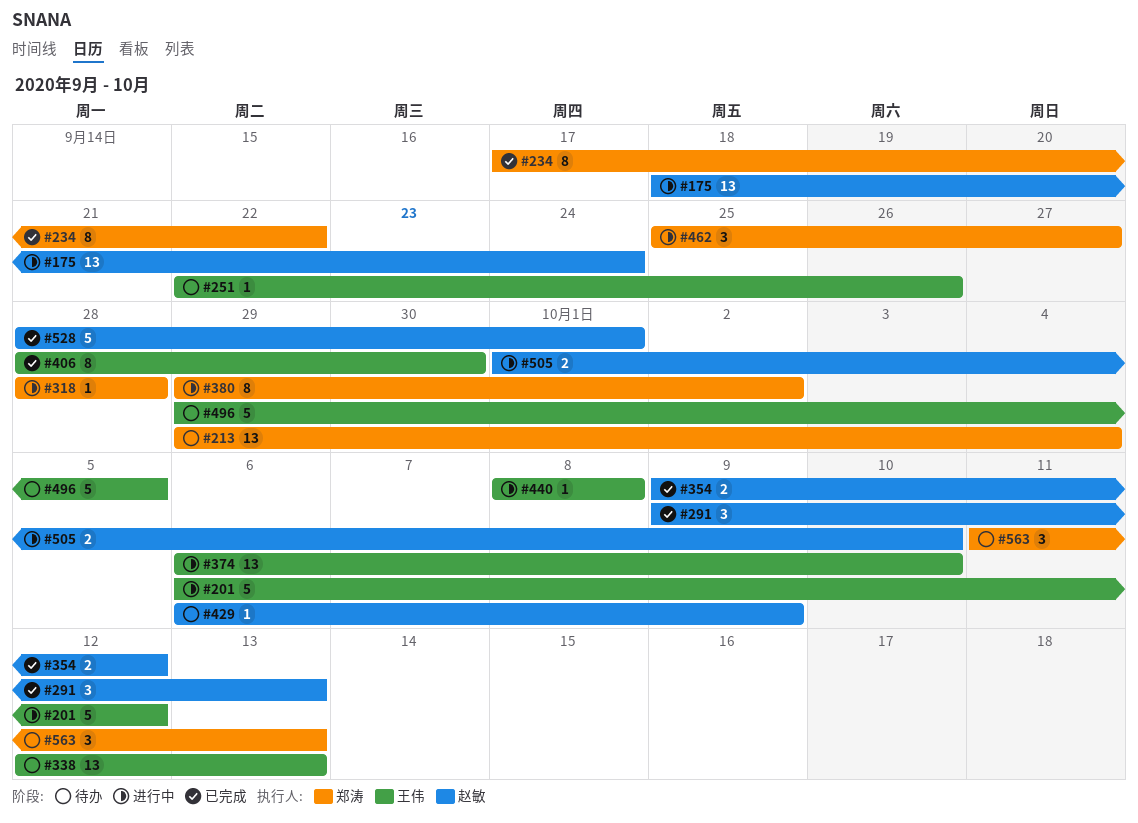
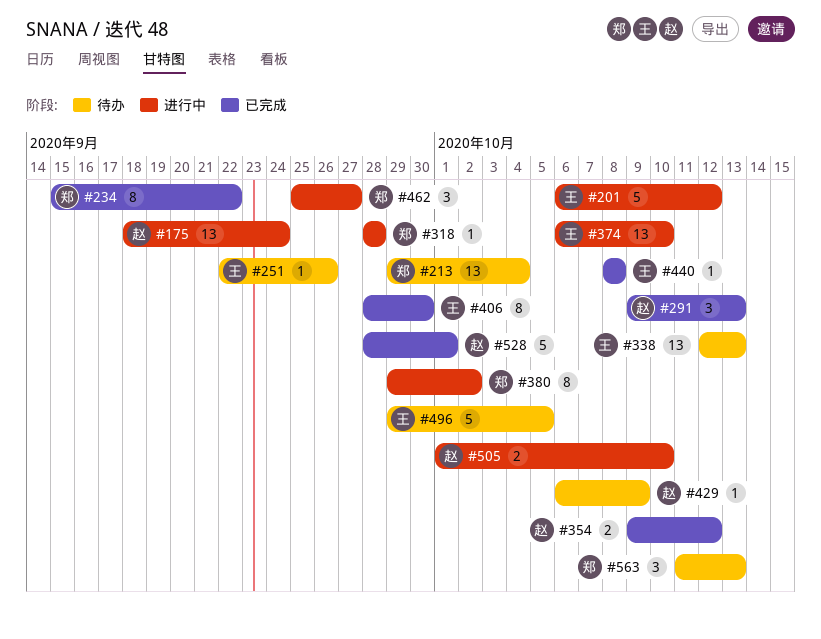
#234, start: Sep 17 -> Sep 15
#440, status: 进行中 -> 已完成

